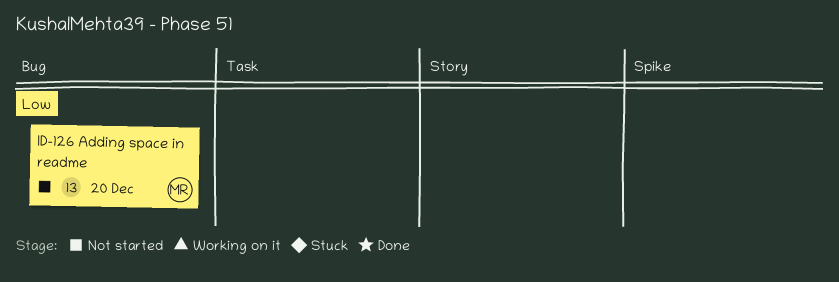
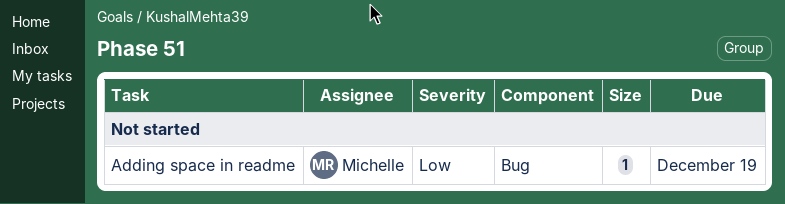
Adding space in readme, estimate: 13 -> 1
Adding space in readme, due: Dec 20 -> Dec 19

